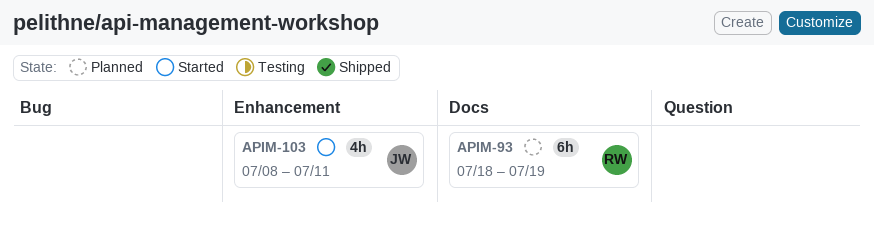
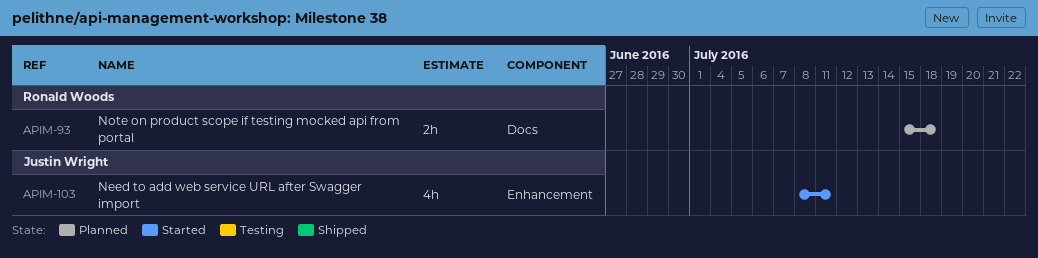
APIM-93, estimate: 6h -> 2h
APIM-93, start: Jul 18 -> Jul 15
APIM-93, due: Jul 19 -> Jul 18

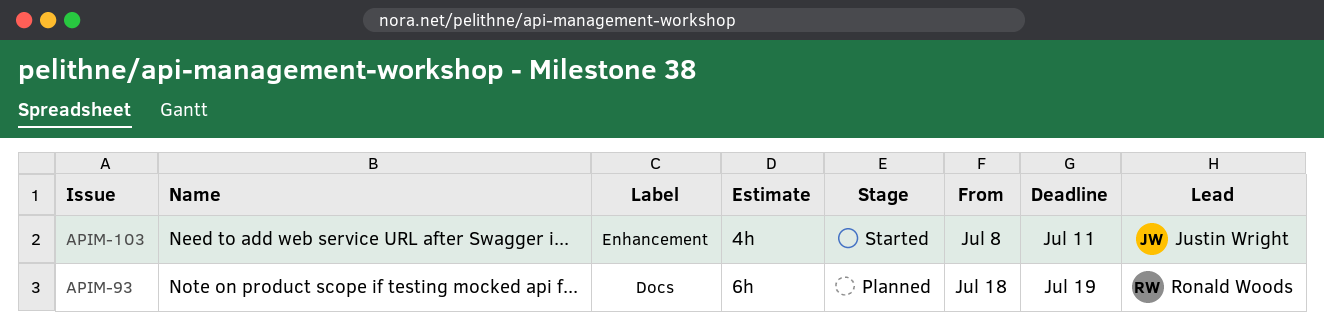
APIM-93, estimate: 2h -> 6h
APIM-93, start: Jul 15 -> Jul 18
APIM-93, due: Jul 18 -> Jul 19

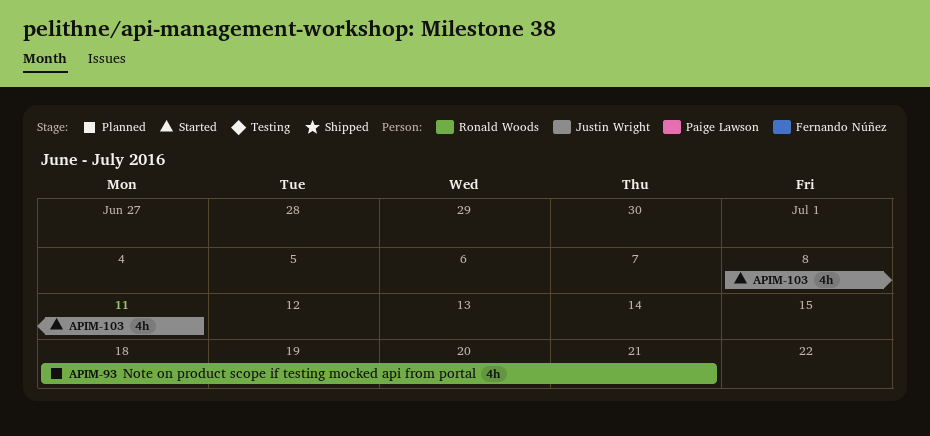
APIM-93, estimate: 6h -> 4h
APIM-93, due: Jul 19 -> Jul 21

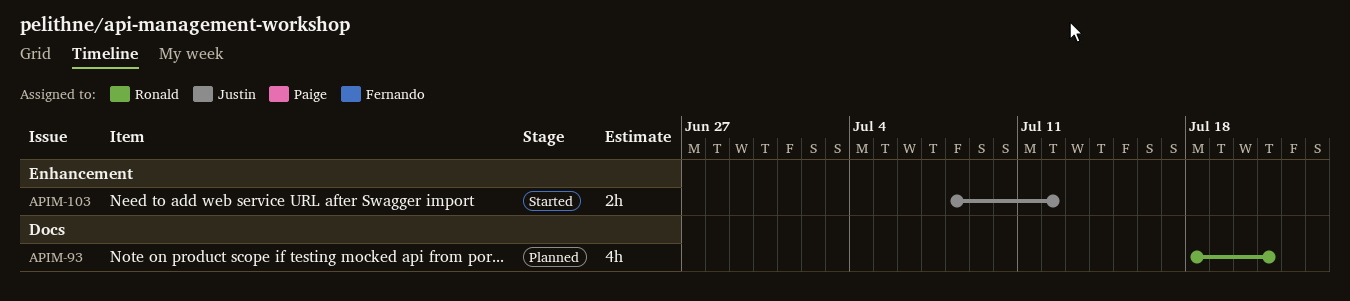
APIM-103, estimate: 4h -> 2h
APIM-103, due: Jul 11 -> Jul 12

